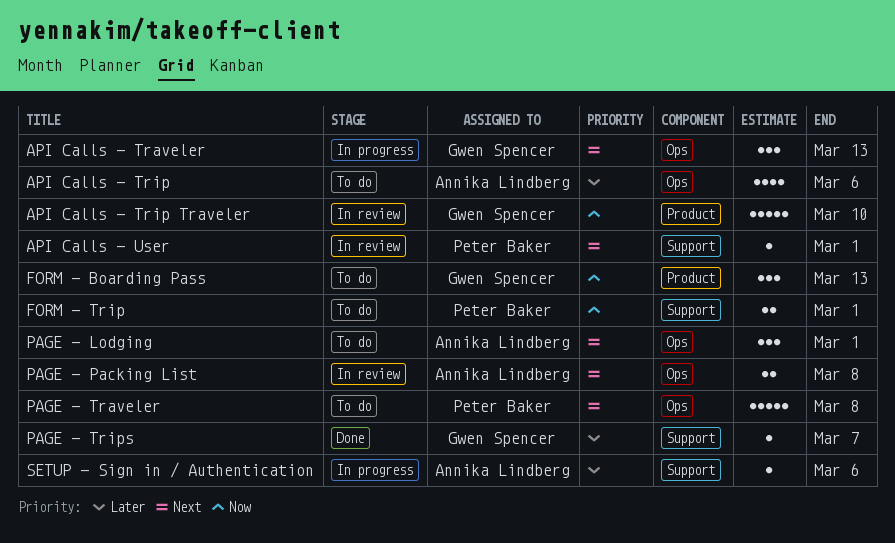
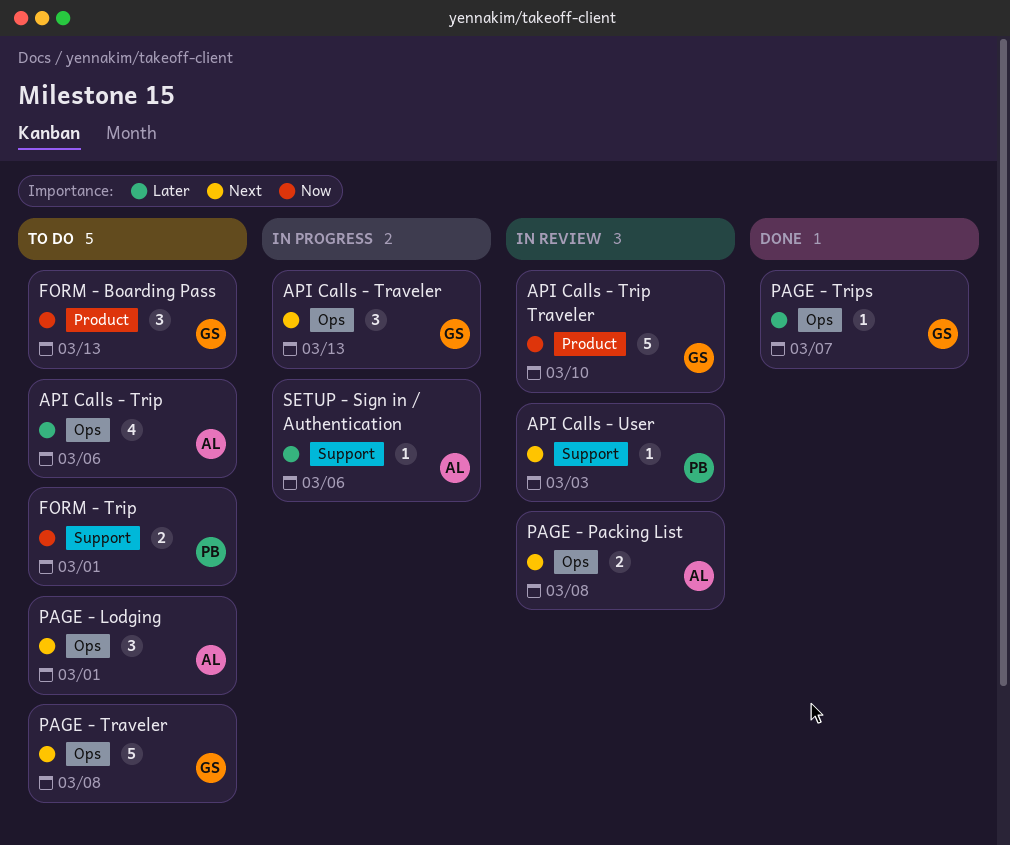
API Calls - User, due: Mar 1 -> Mar 3
PAGE - Traveler, owner: Peter Baker -> Gwen Spencer
PAGE - Trips, label: Support -> Ops

